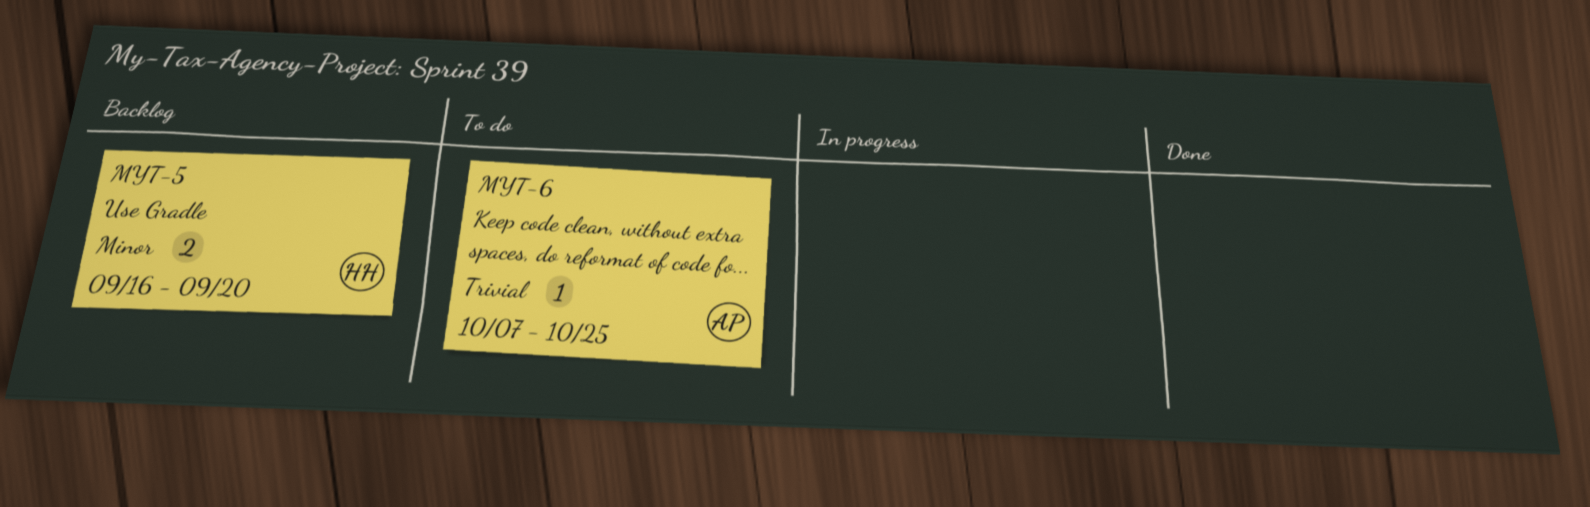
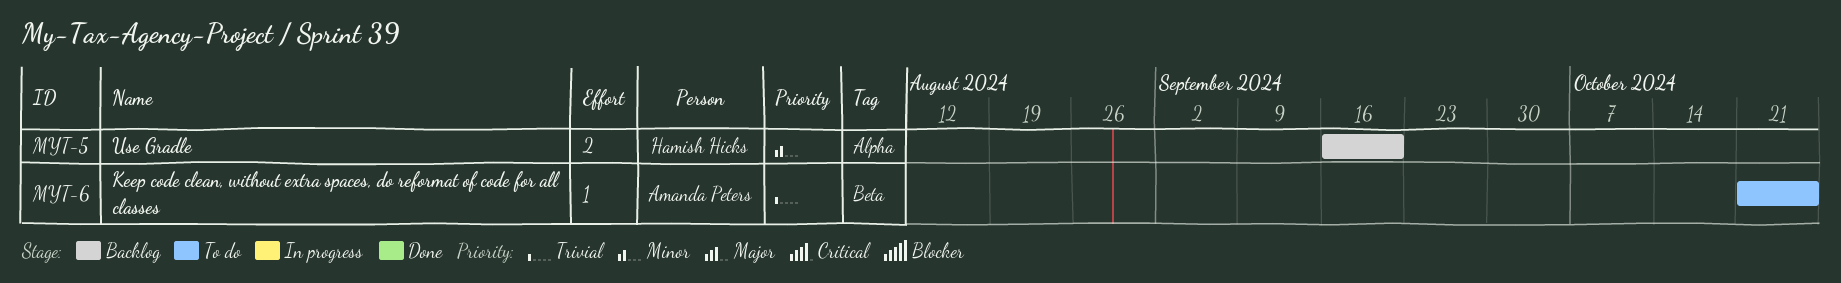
MYT-6, start: Oct 7 -> Oct 21

